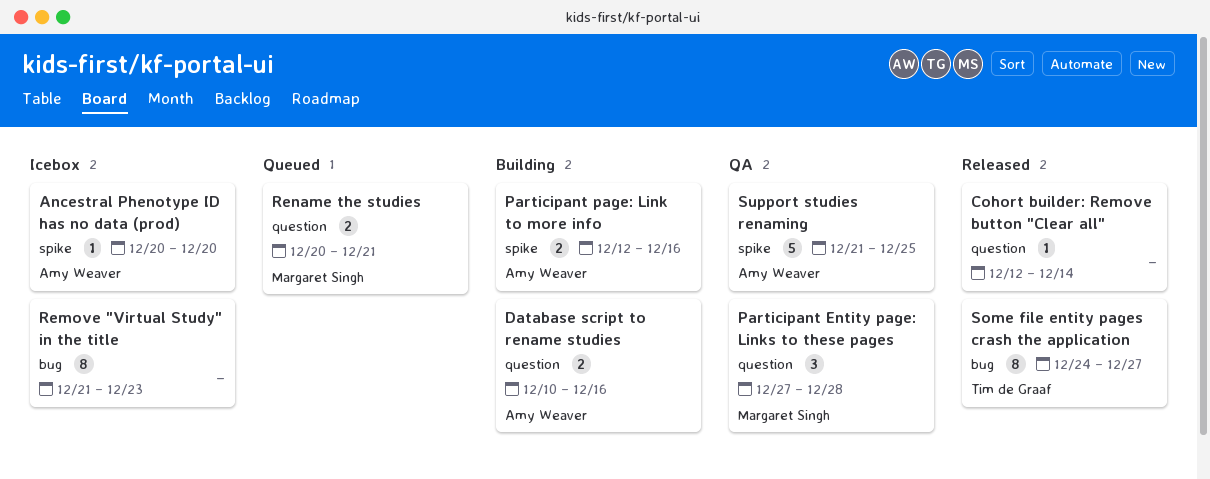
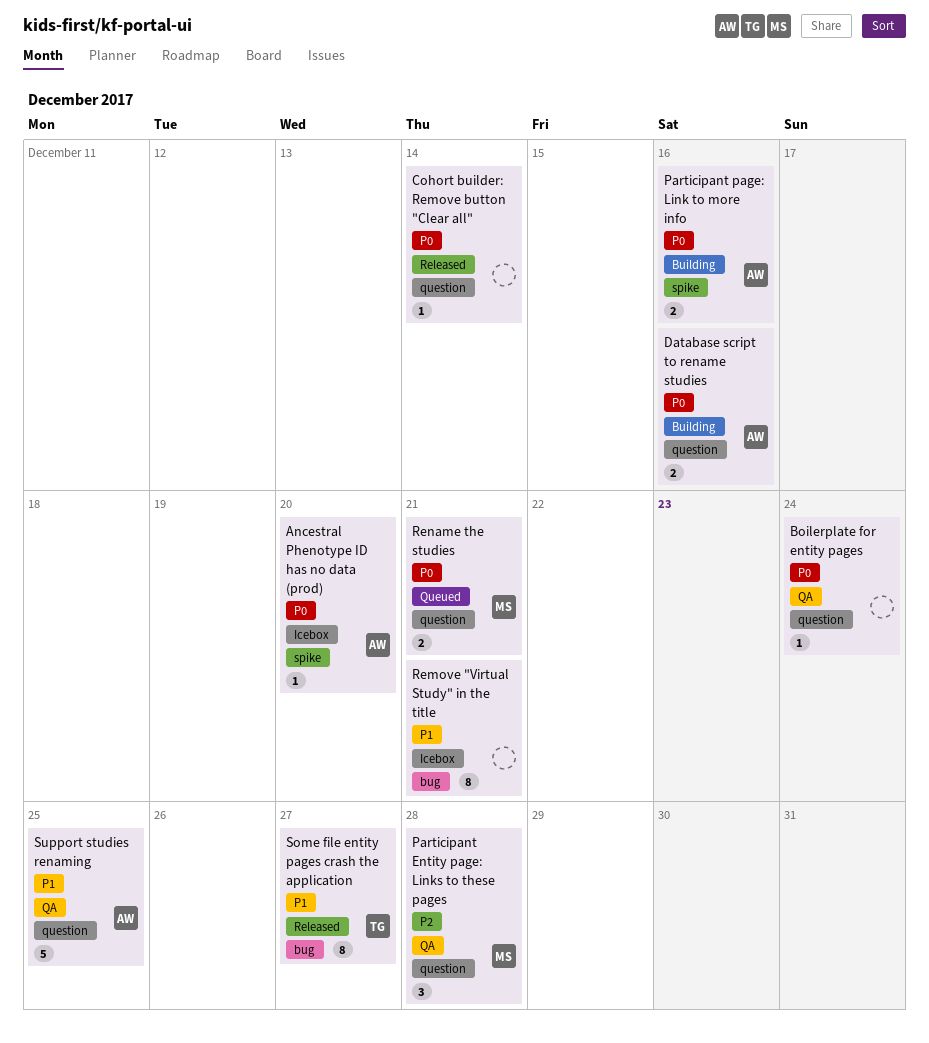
Boilerplate for entity pages: none -> present
Remove "Virtual Study" in the title, due: Dec 23 -> Dec 21
Support studies renaming, label: spike -> question

